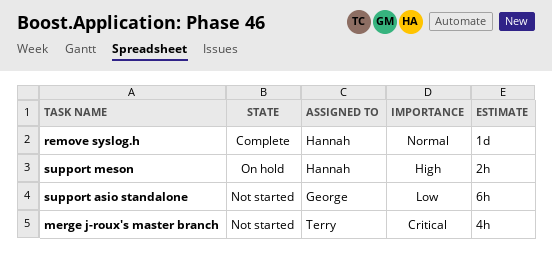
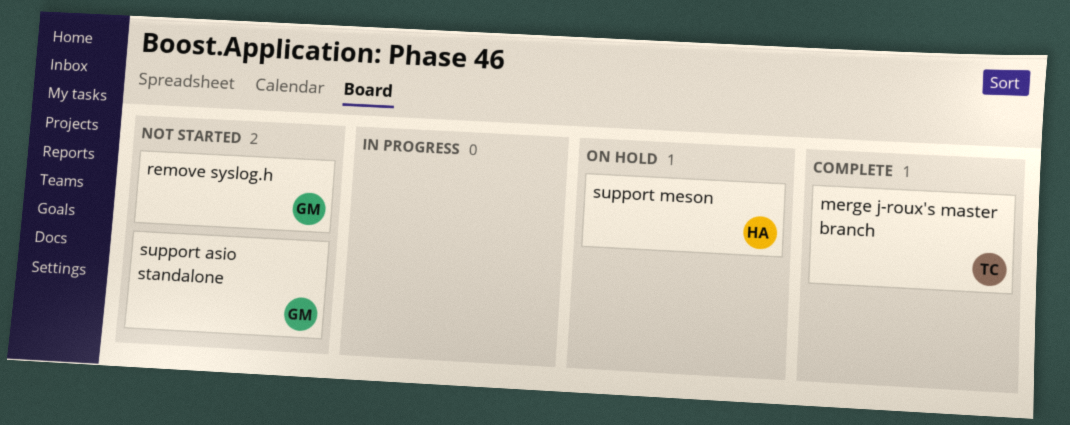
merge j-roux's master branch, status: Not started -> Complete
remove syslog.h, status: Complete -> Not started
remove syslog.h, owner: Hannah -> George

